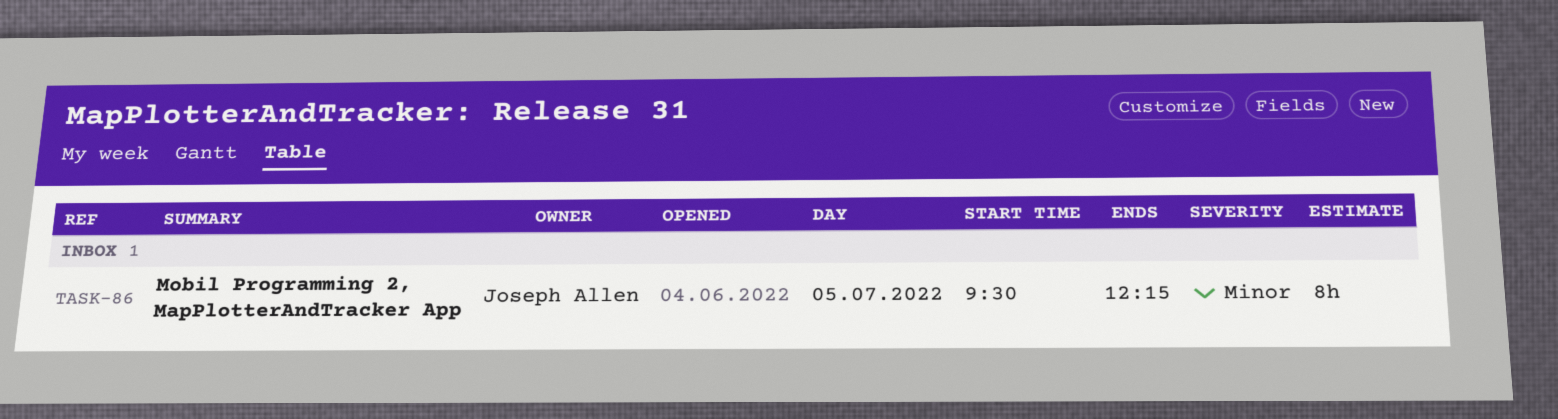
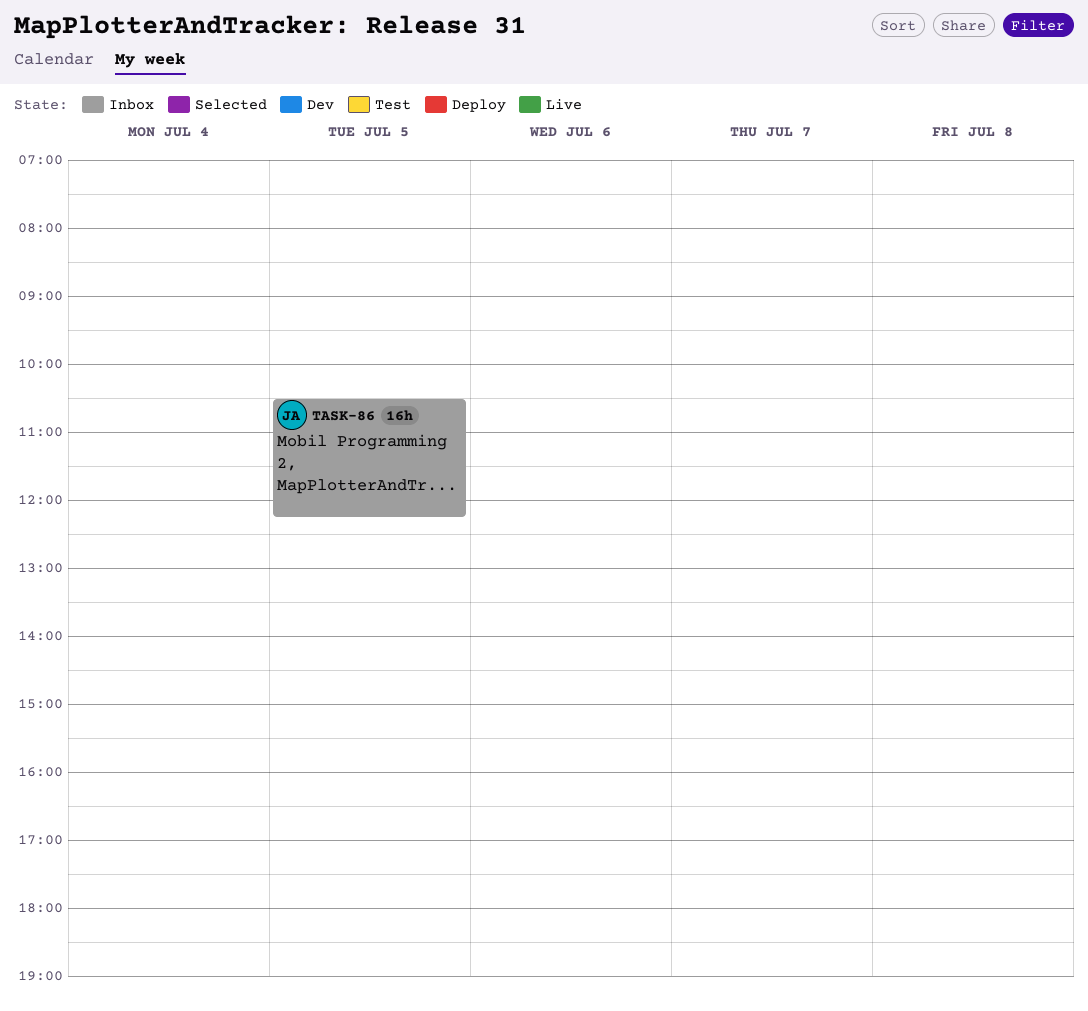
TASK-86, estimate: 8h -> 16h
TASK-86, begins: 09:30 -> 10:30

